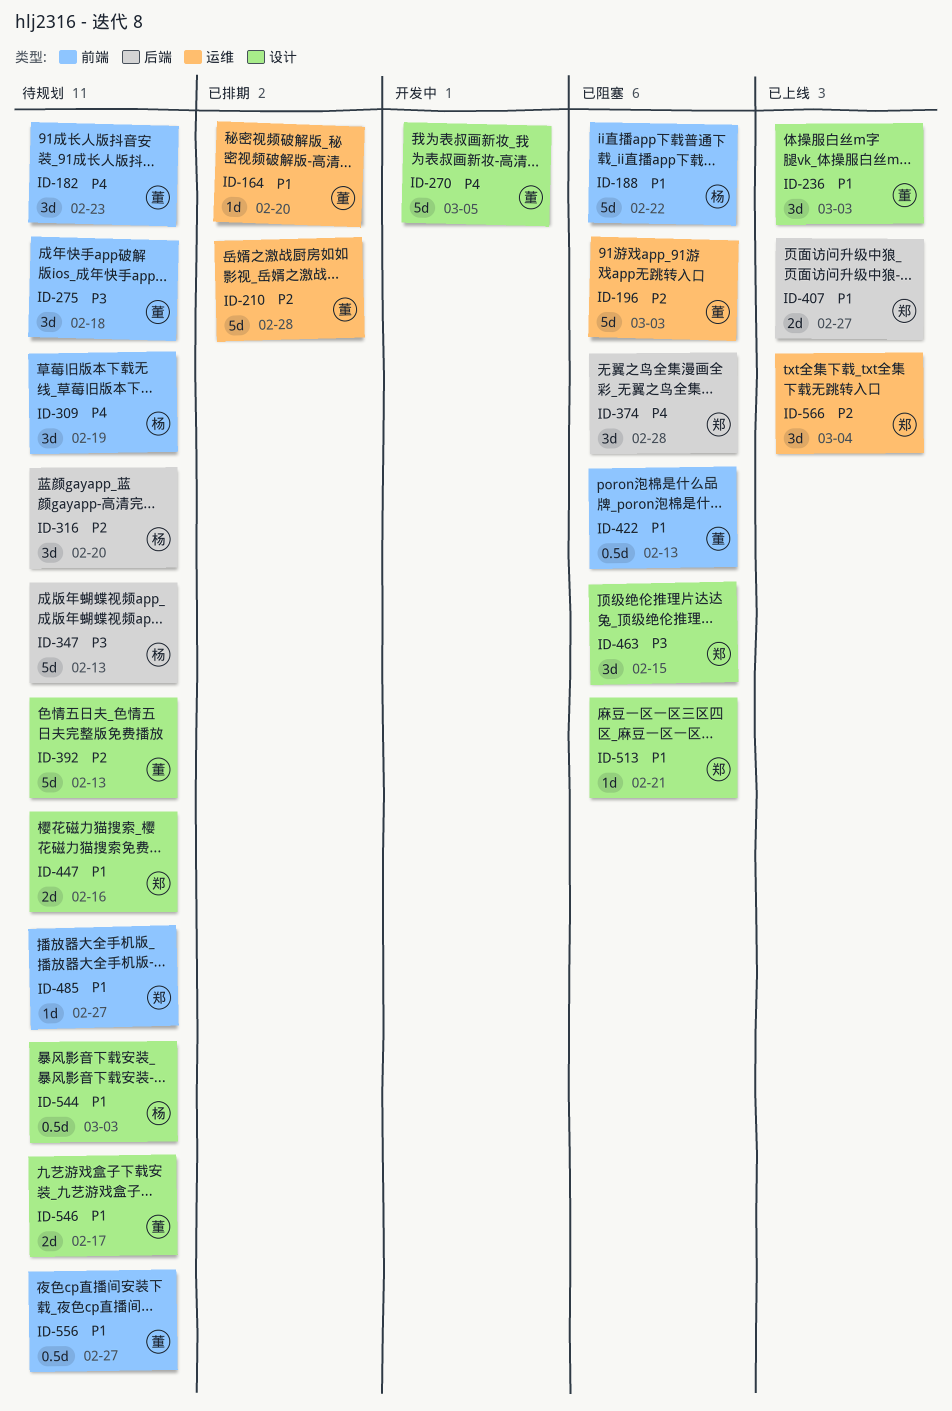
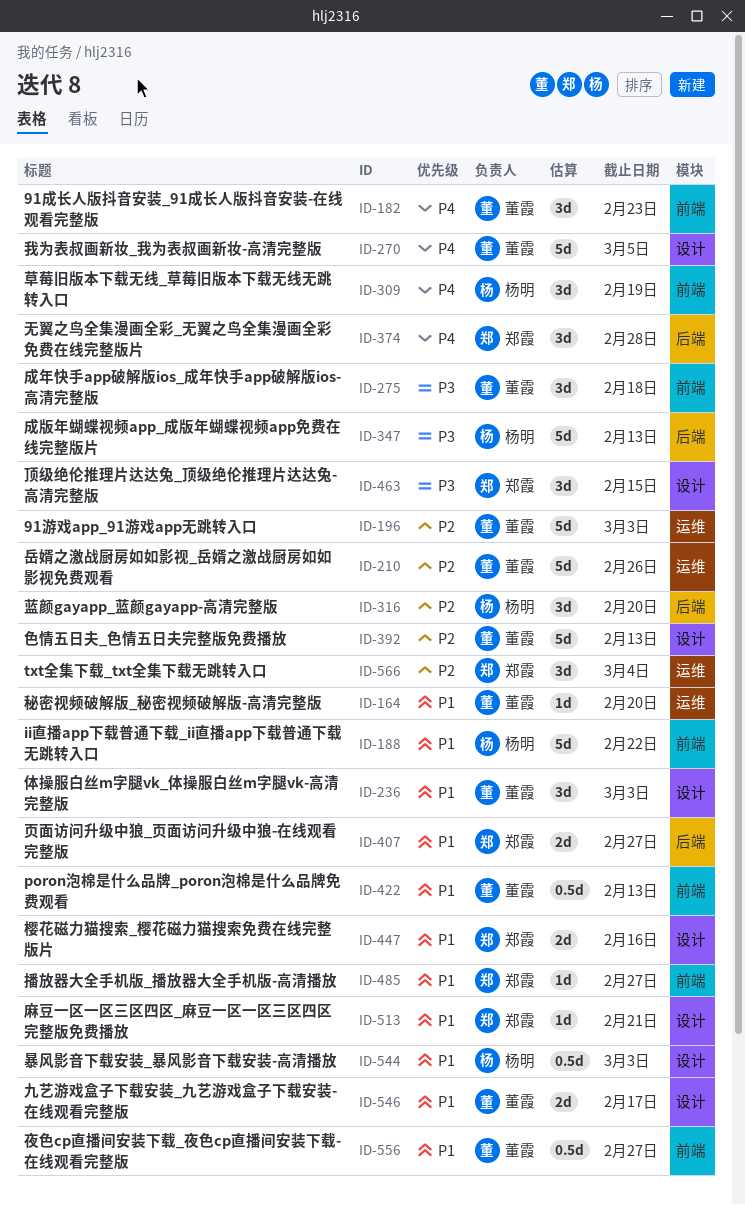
ID-210, due: Feb 28 -> Feb 26

